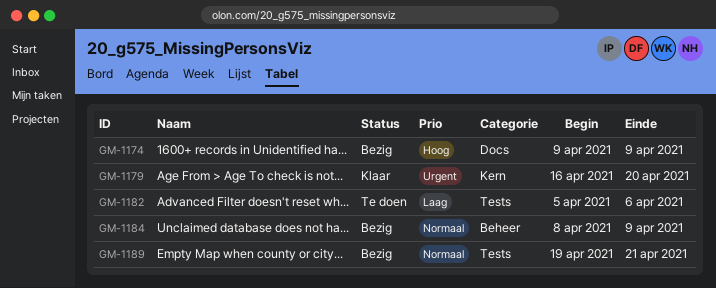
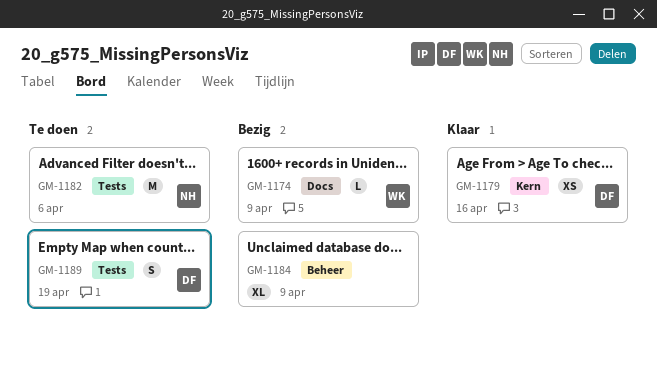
GM-1179, due: Apr 20 -> Apr 16
GM-1189, status: Bezig -> Te doen
GM-1189, due: Apr 21 -> Apr 19

